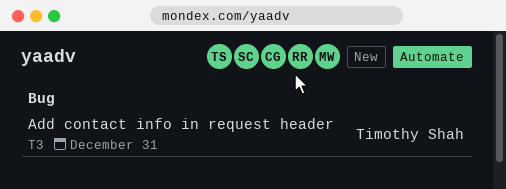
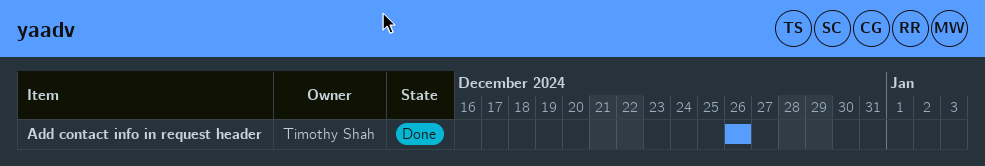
Add contact info in request header, due: Dec 31 -> Dec 26

